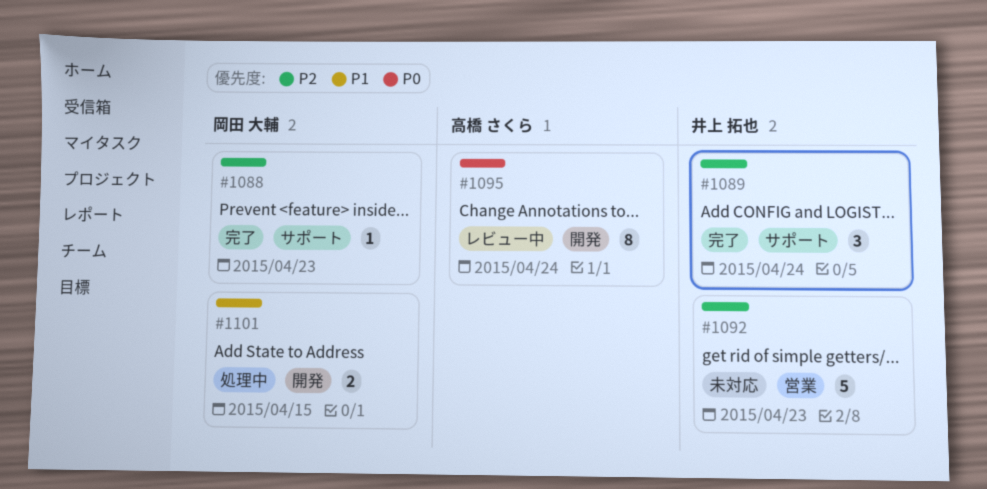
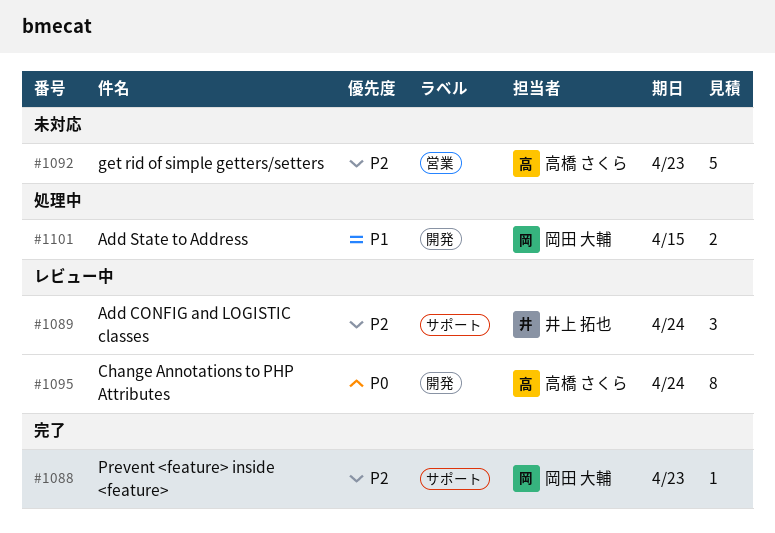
#1089, status: 完了 -> レビュー中
#1092, owner: 井上 拓也 -> 高橋 さくら

